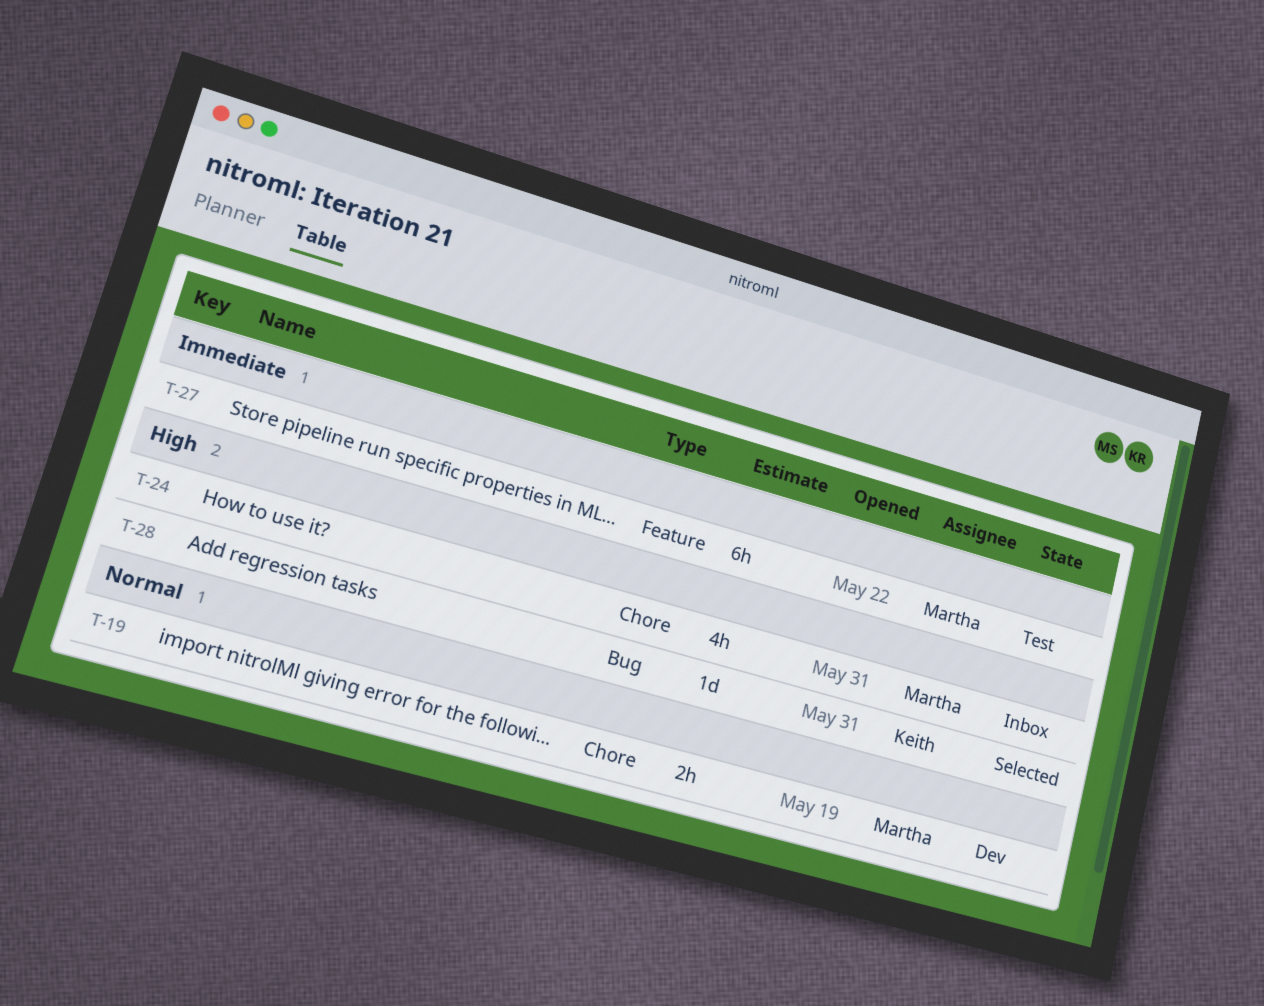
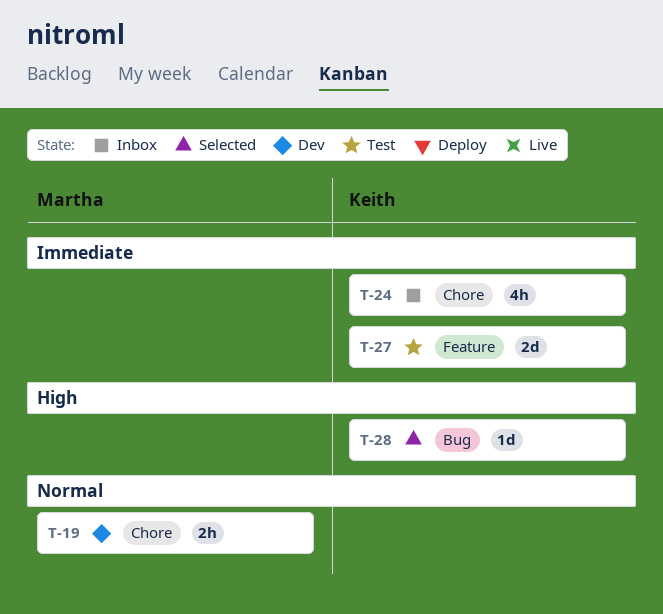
T-24, owner: Martha -> Keith
T-24, priority: High -> Immediate
T-27, owner: Martha -> Keith
T-27, estimate: 6h -> 2d

